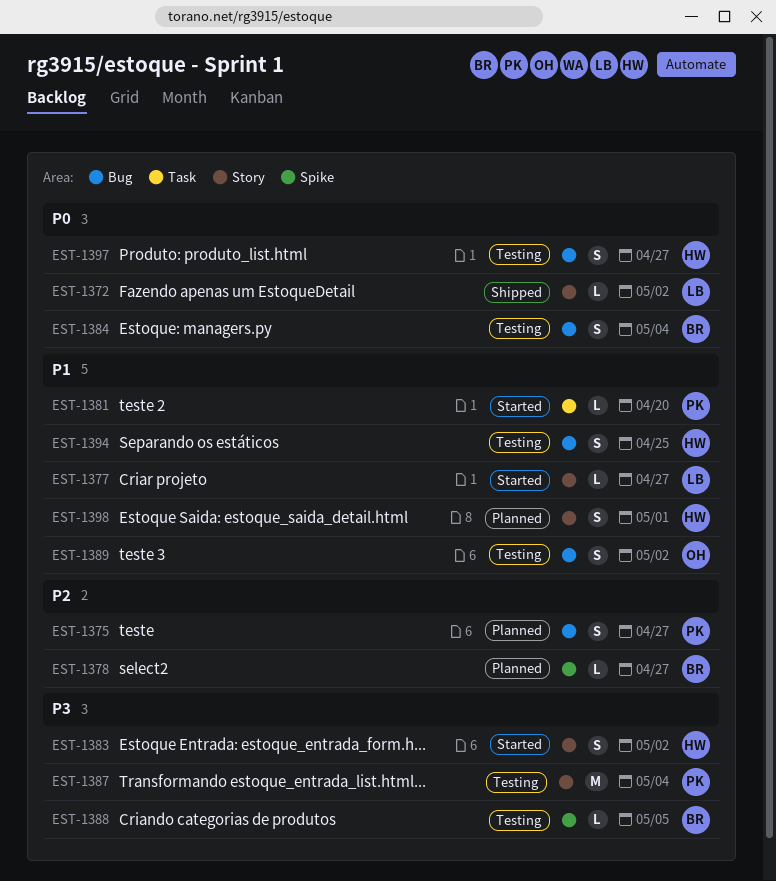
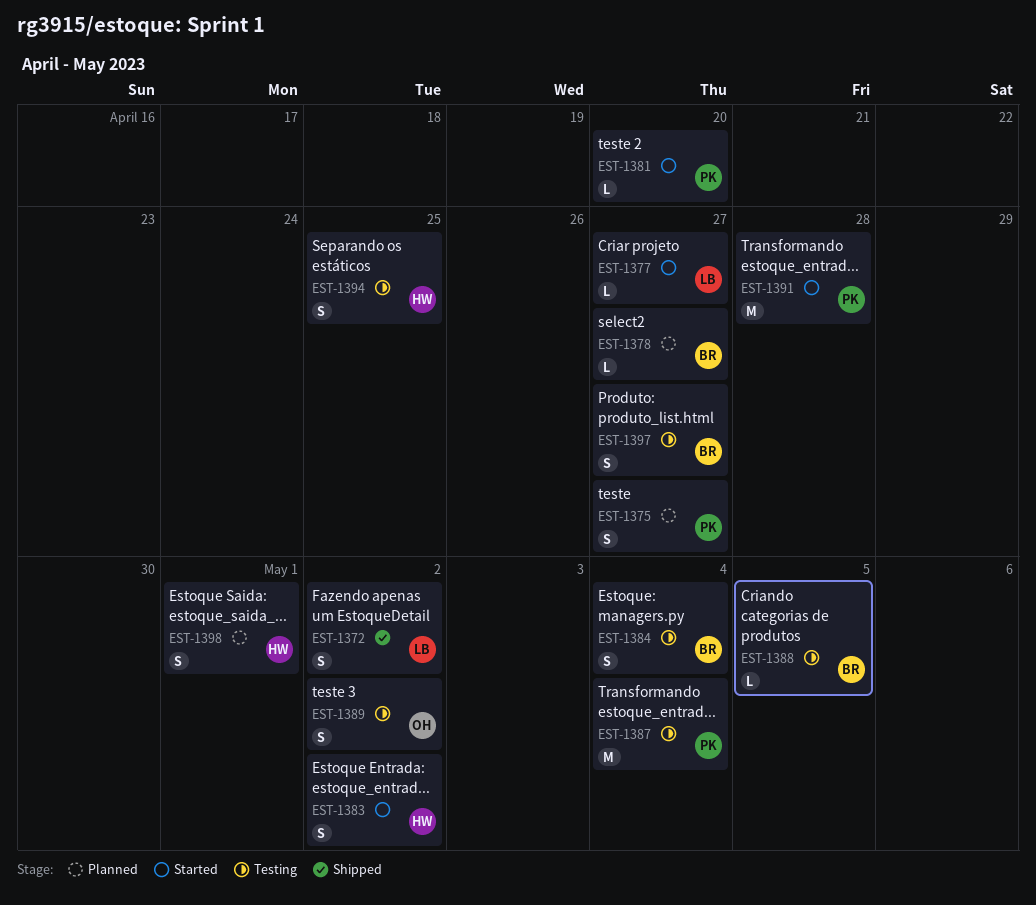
EST-1372, estimate: L -> S
EST-1391: none -> present
EST-1397, owner: HW -> BR

